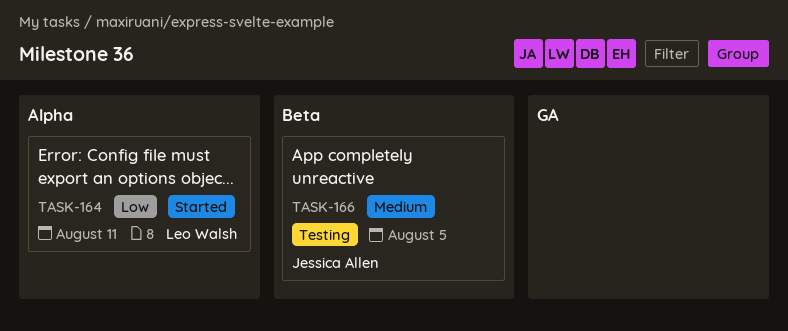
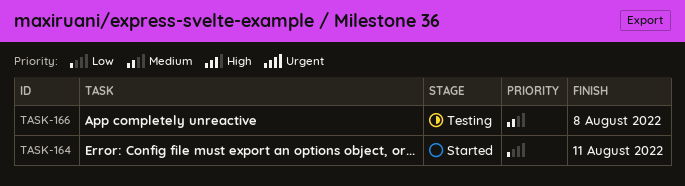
TASK-166, due: Aug 5 -> Aug 8

